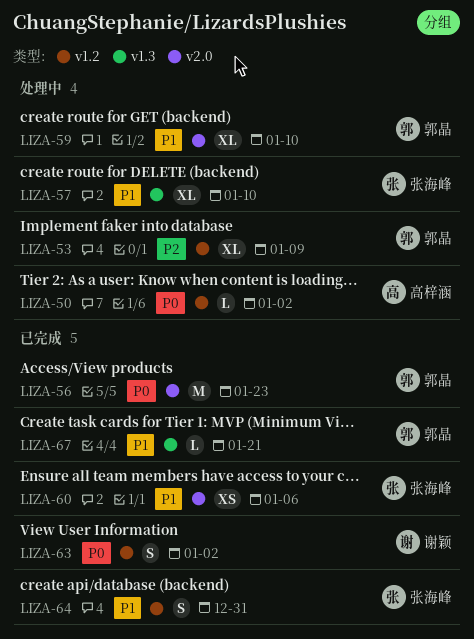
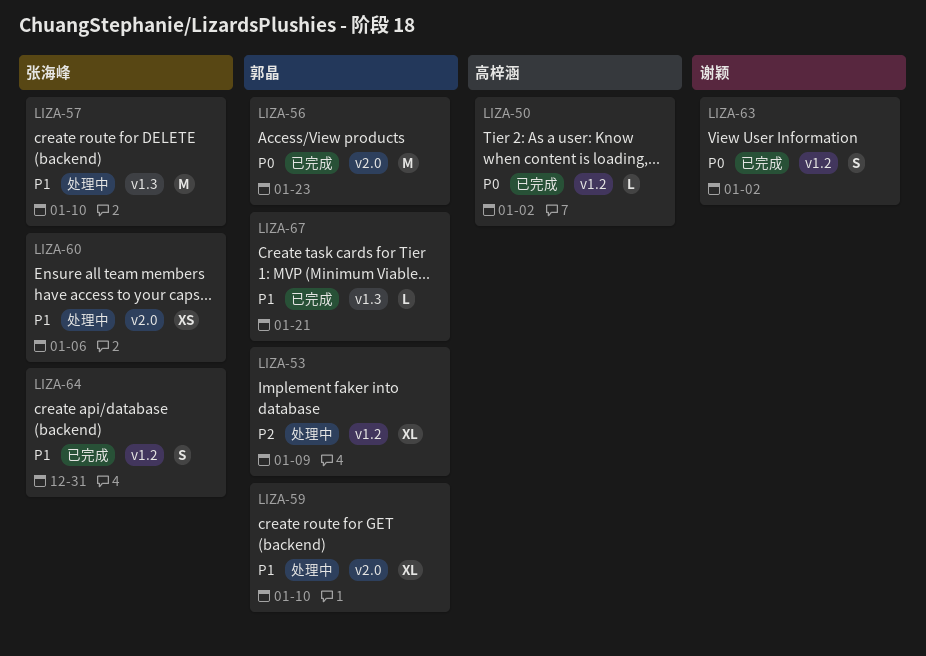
LIZA-50, status: 处理中 -> 已完成
LIZA-57, estimate: XL -> M
LIZA-60, status: 已完成 -> 处理中

